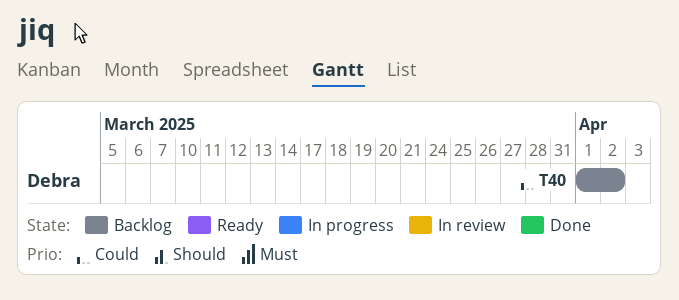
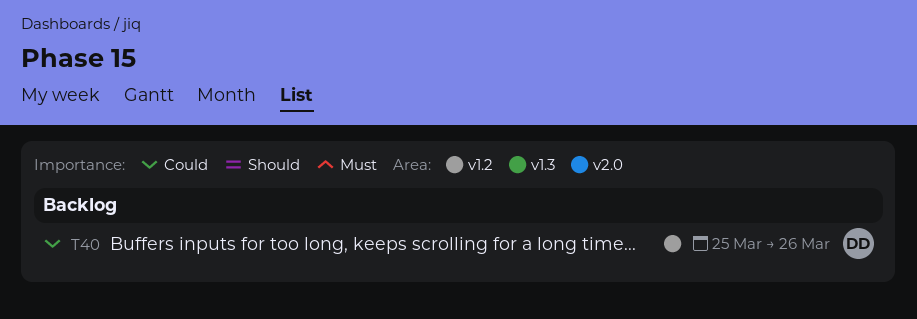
T40, start: Apr 1 -> Mar 25
T40, due: Apr 2 -> Mar 26

